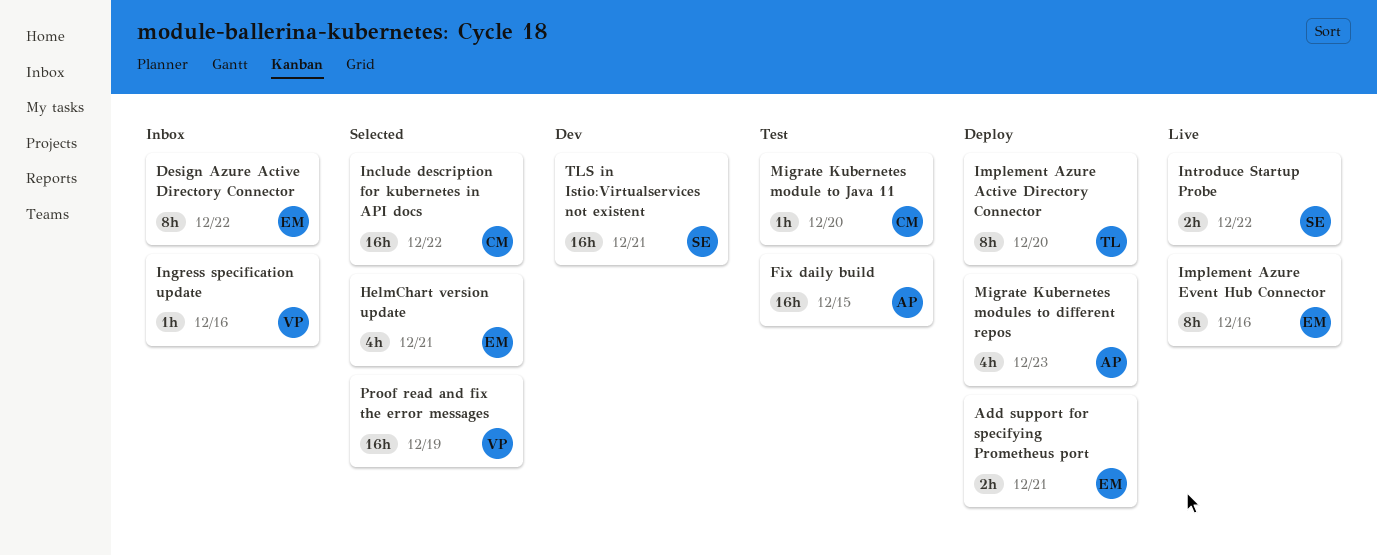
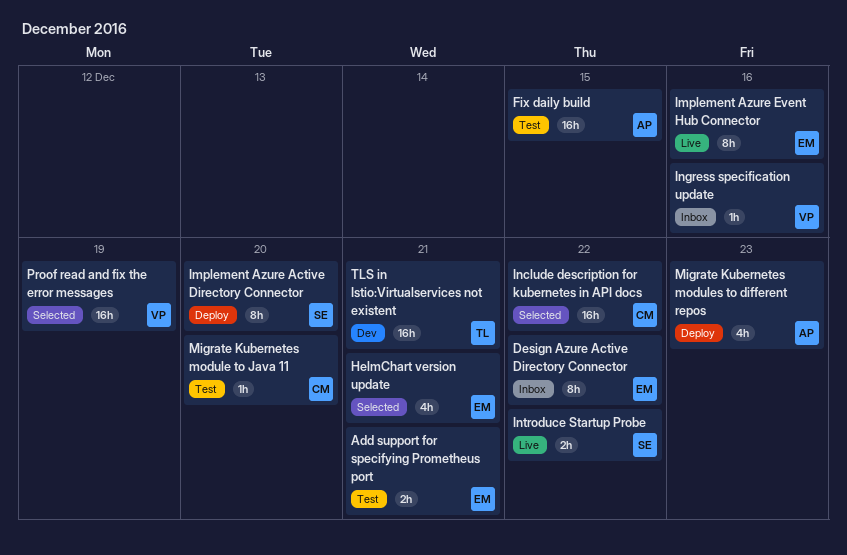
Add support for specifying Prometheus port, status: Deploy -> Test
Implement Azure Active Directory Connector, owner: TL -> SE
TLS in Istio:Virtualservices not existent, owner: SE -> TL

